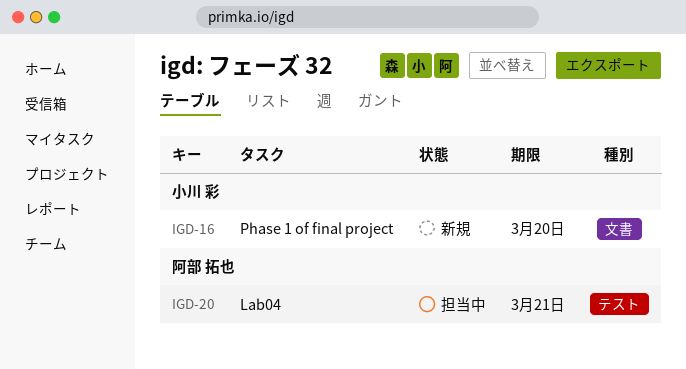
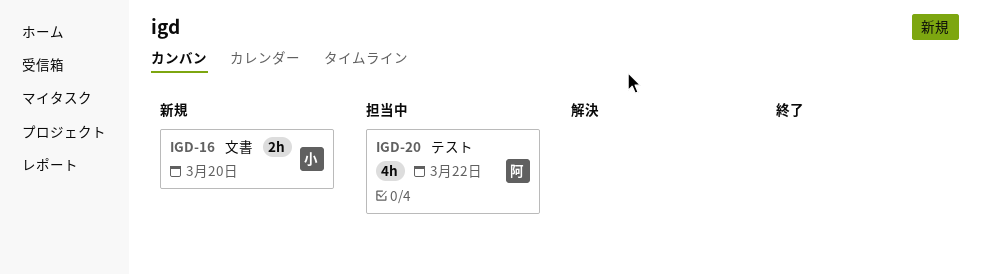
IGD-20, due: Mar 21 -> Mar 22

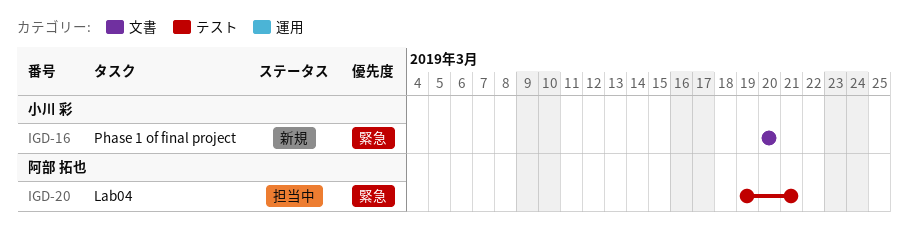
IGD-20, due: Mar 22 -> Mar 21

